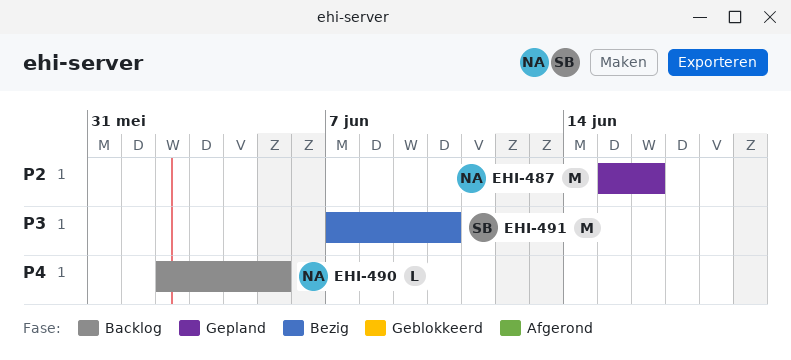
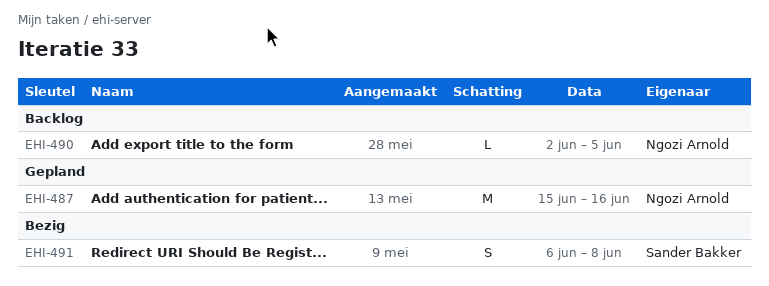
EHI-491, estimate: M -> S
EHI-491, start: Jun 7 -> Jun 6
EHI-491, due: Jun 10 -> Jun 8

